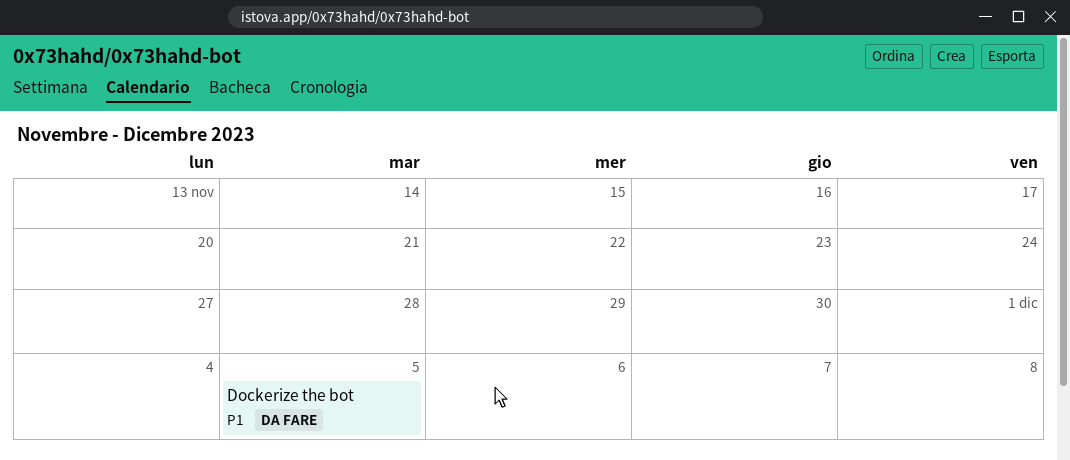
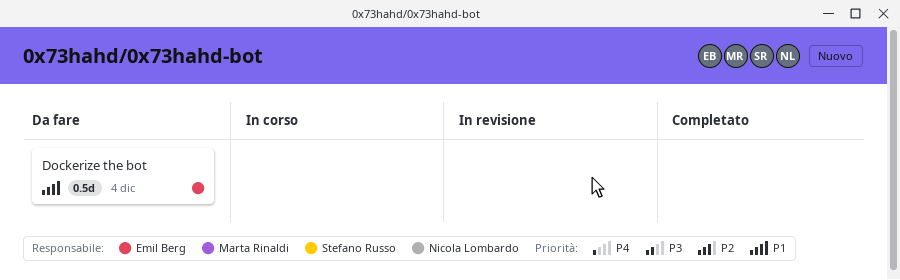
Dockerize the bot, due: Dec 5 -> Dec 4

